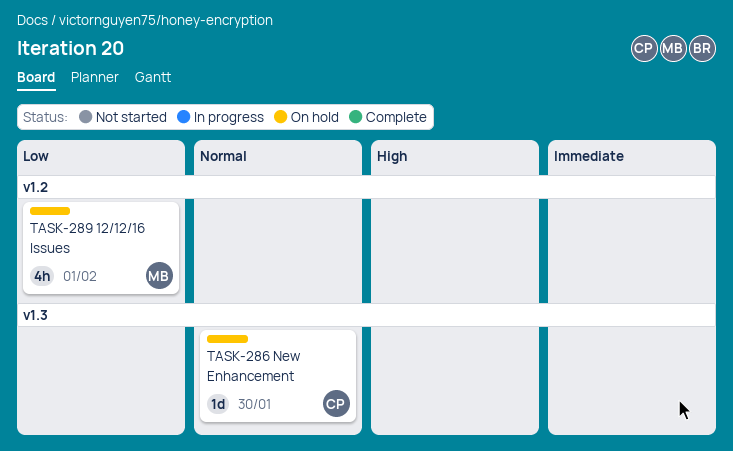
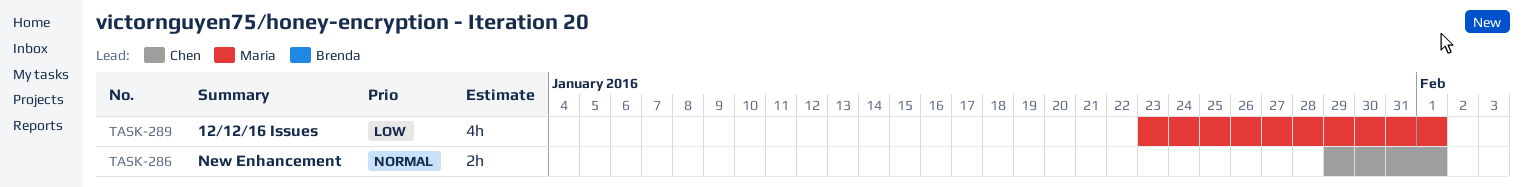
TASK-286, estimate: 1d -> 2h
TASK-286, due: Jan 30 -> Feb 1

